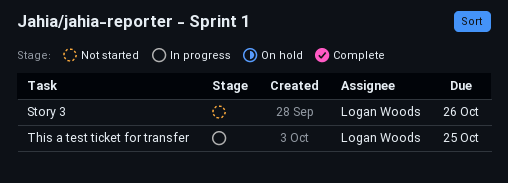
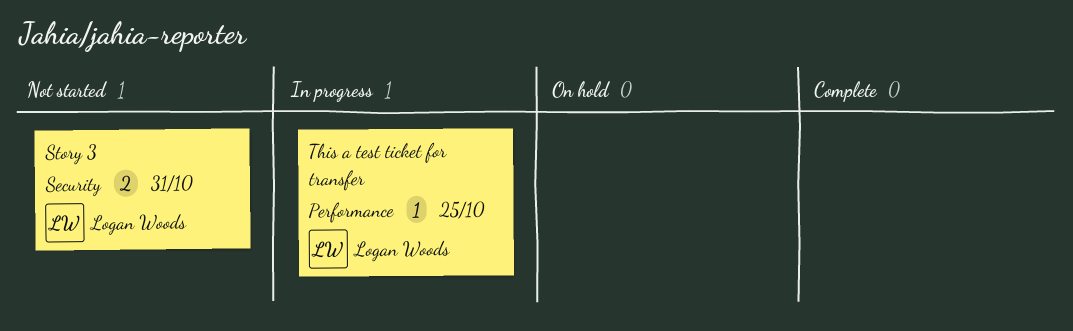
Story 3, due: Oct 26 -> Oct 31

